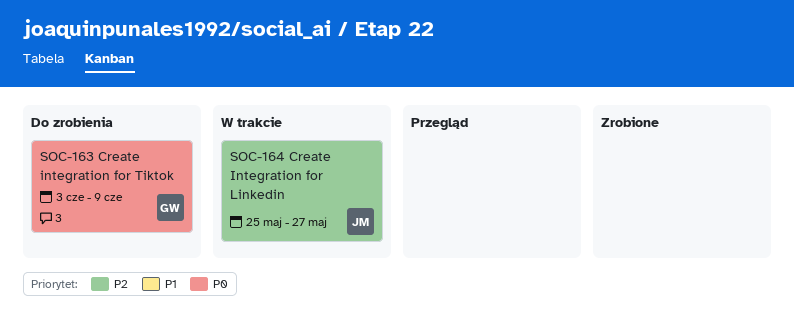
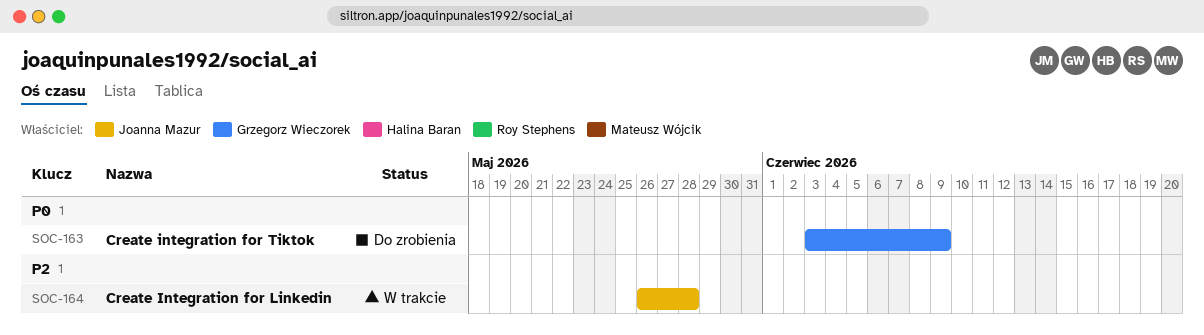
SOC-164, start: May 25 -> May 26
SOC-164, due: May 27 -> May 28

